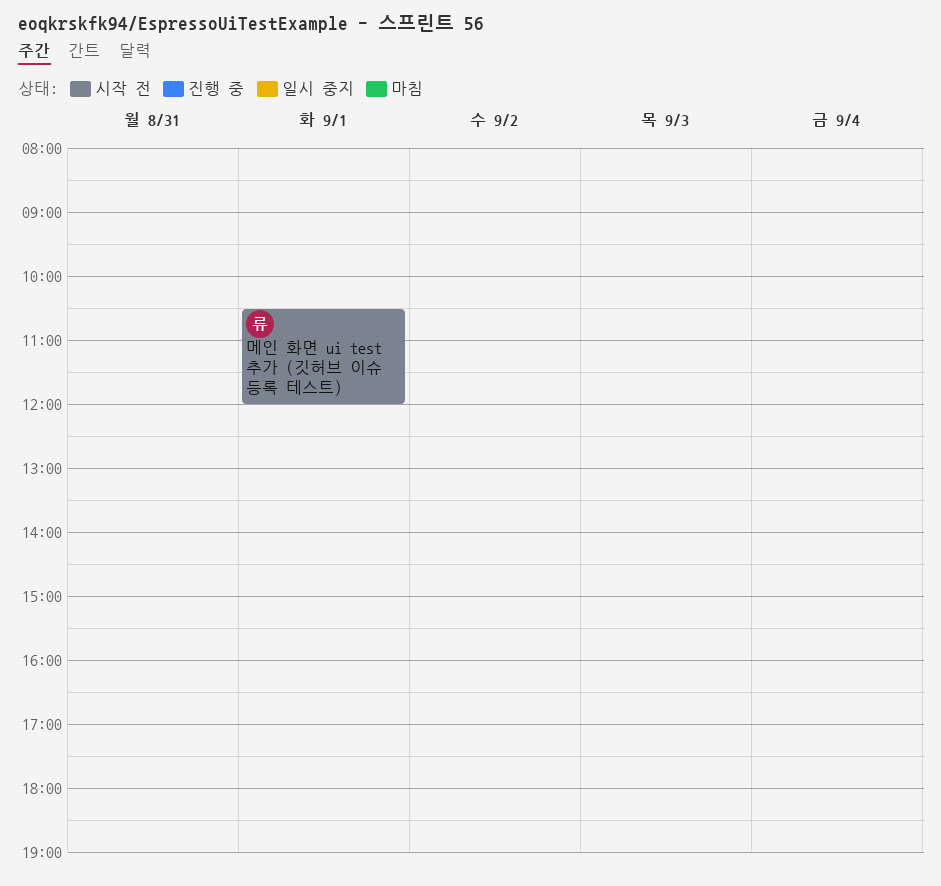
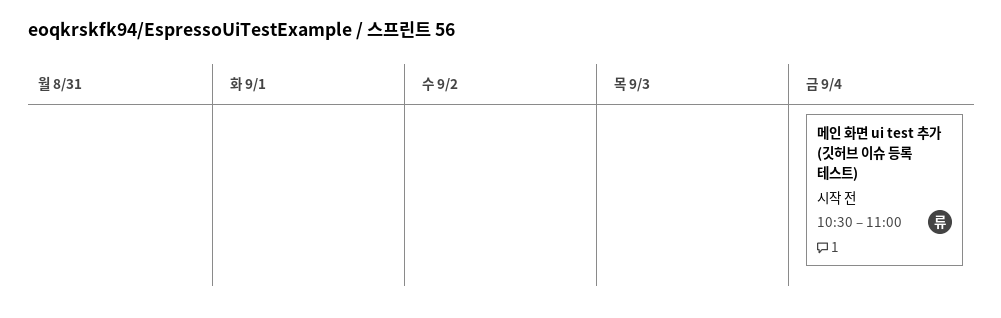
메인 화면 ui test 추가 (깃허브 이슈 등록 테스트), day: Sep 1 -> Sep 4
메인 화면 ui test 추가 (깃허브 이슈 등록 테스트), ends: 12:00 -> 11:00

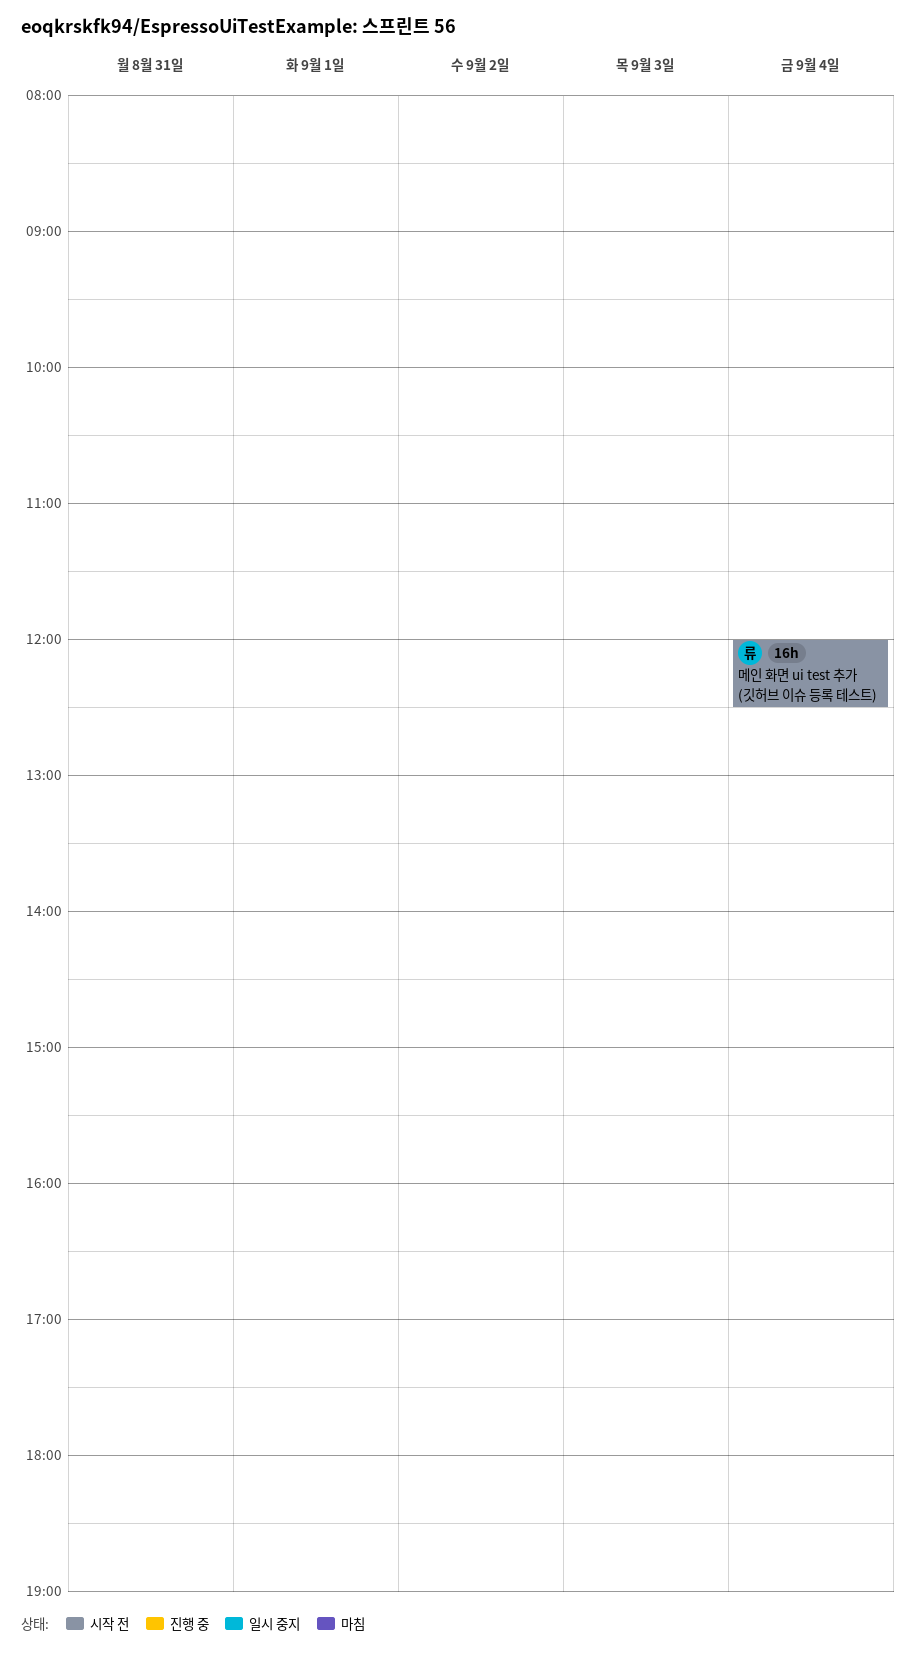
메인 화면 ui test 추가 (깃허브 이슈 등록 테스트), begins: 10:30 -> 12:00
메인 화면 ui test 추가 (깃허브 이슈 등록 테스트), ends: 11:00 -> 12:30

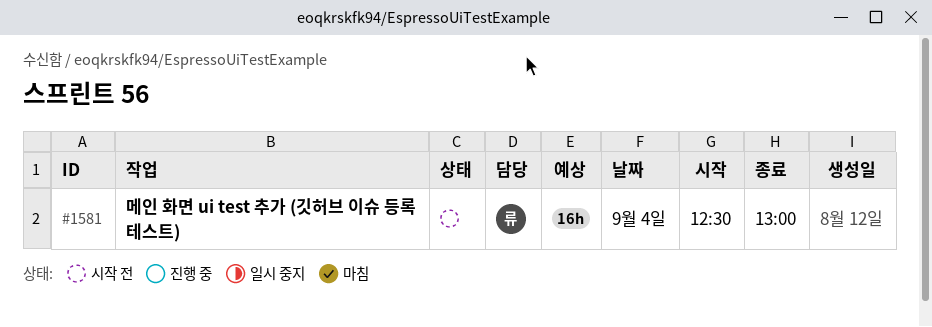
메인 화면 ui test 추가 (깃허브 이슈 등록 테스트), begins: 12:00 -> 12:30
메인 화면 ui test 추가 (깃허브 이슈 등록 테스트), ends: 12:30 -> 13:00

